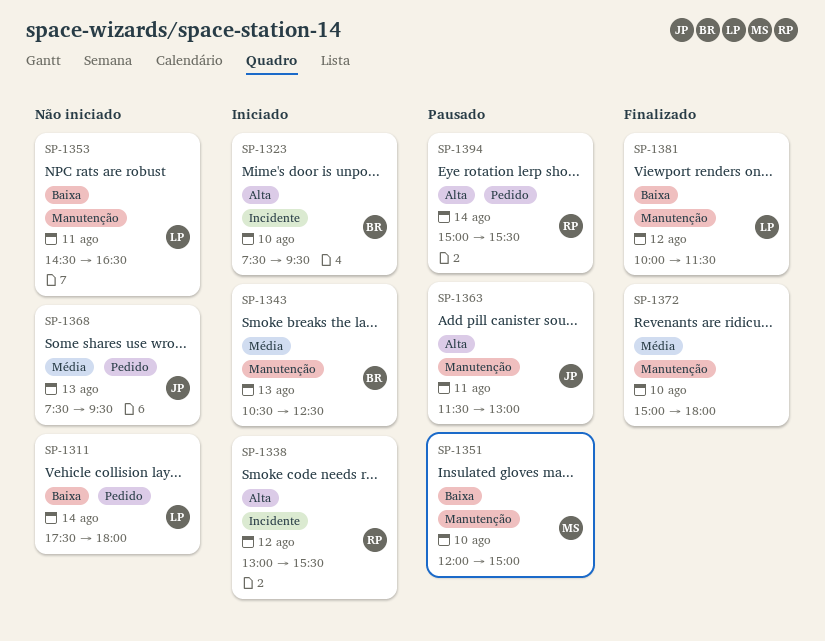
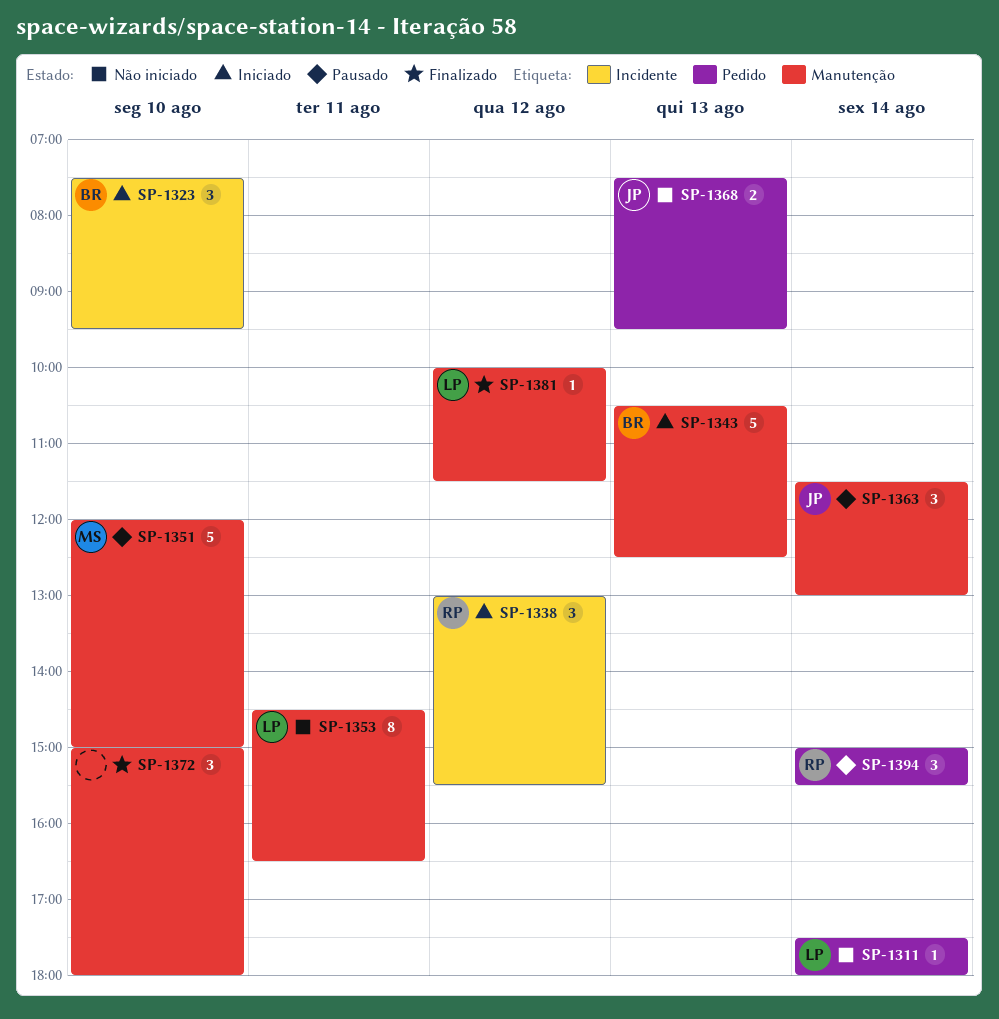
SP-1363, day: Aug 11 -> Aug 14

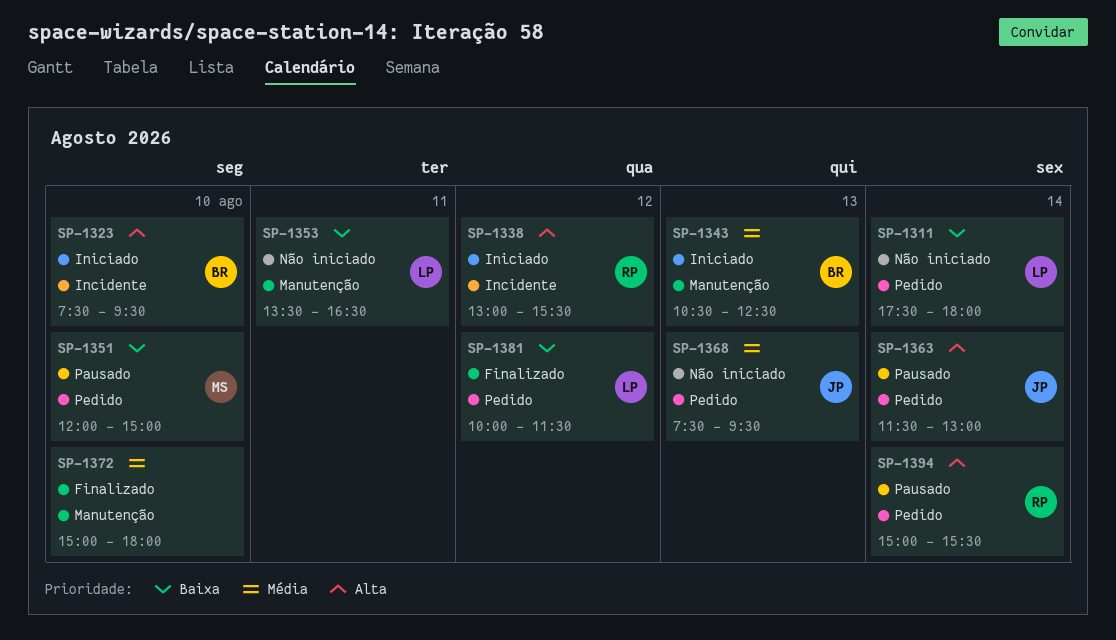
SP-1351, label: Manutenção -> Pedido
SP-1353, begins: 14:30 -> 13:30
SP-1363, label: Manutenção -> Pedido
SP-1381, label: Manutenção -> Pedido

